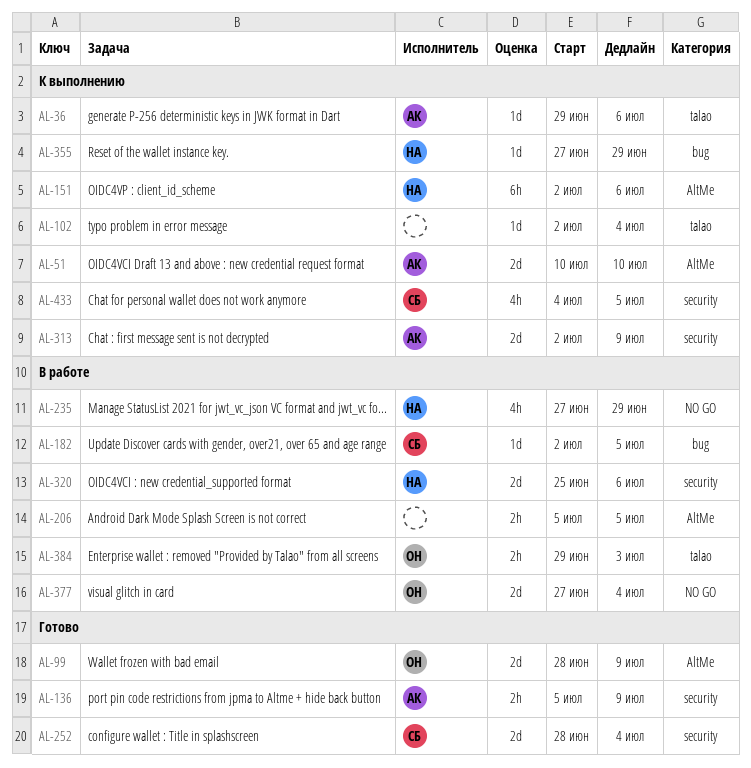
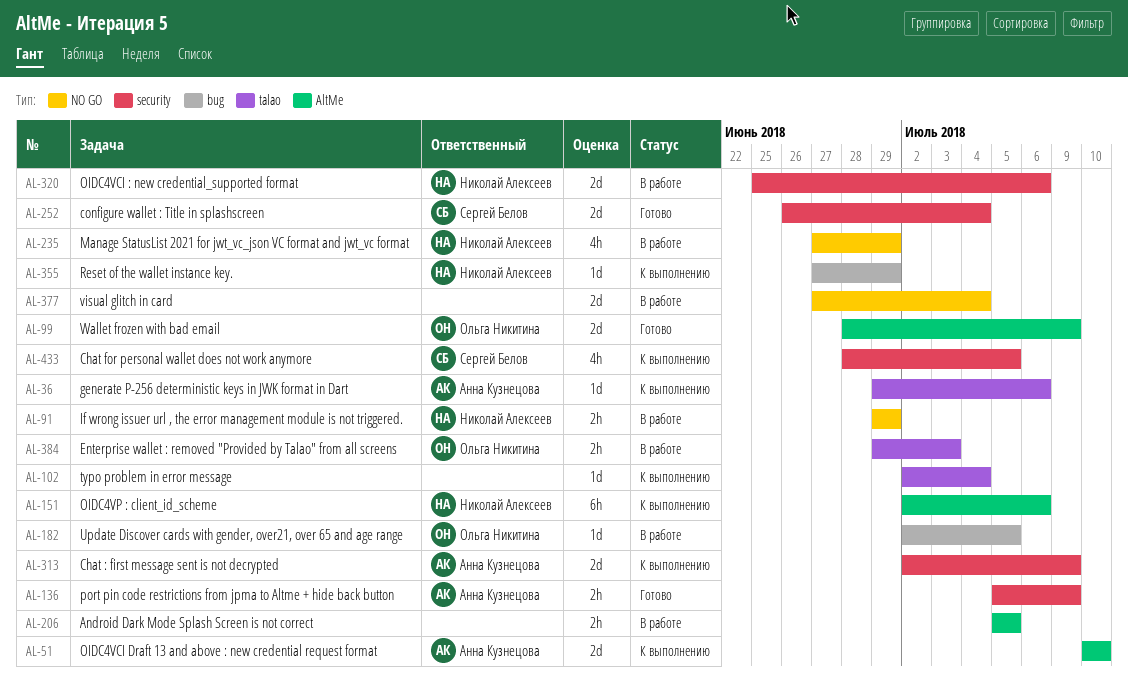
AL-91: none -> present
AL-182, owner: Сергей Белов -> Ольга Никитина
AL-252, start: Jun 28 -> Jun 26
AL-377, owner: Ольга Никитина -> none
AL-433, start: Jul 4 -> Jun 28

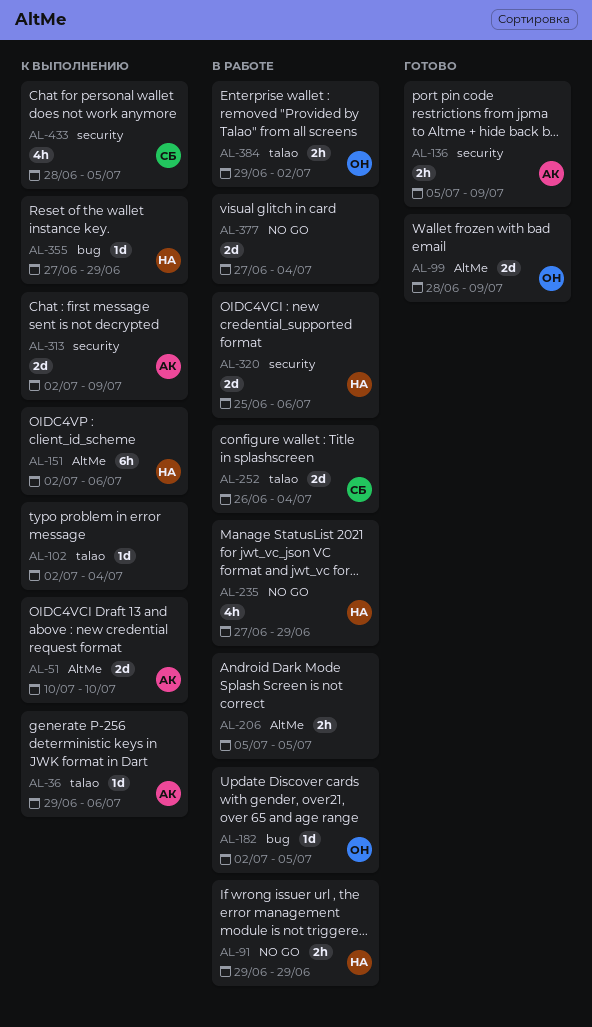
AL-252, status: Готово -> В работе
AL-252, label: security -> talao
AL-384, due: Jul 3 -> Jul 2

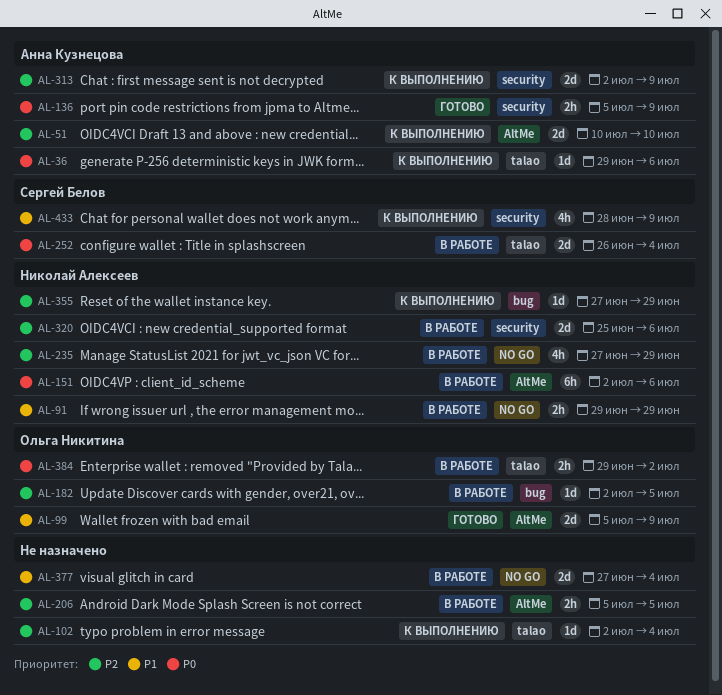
AL-99, start: Jun 28 -> Jul 5
AL-151, status: К выполнению -> В работе
AL-433, due: Jul 5 -> Jul 9

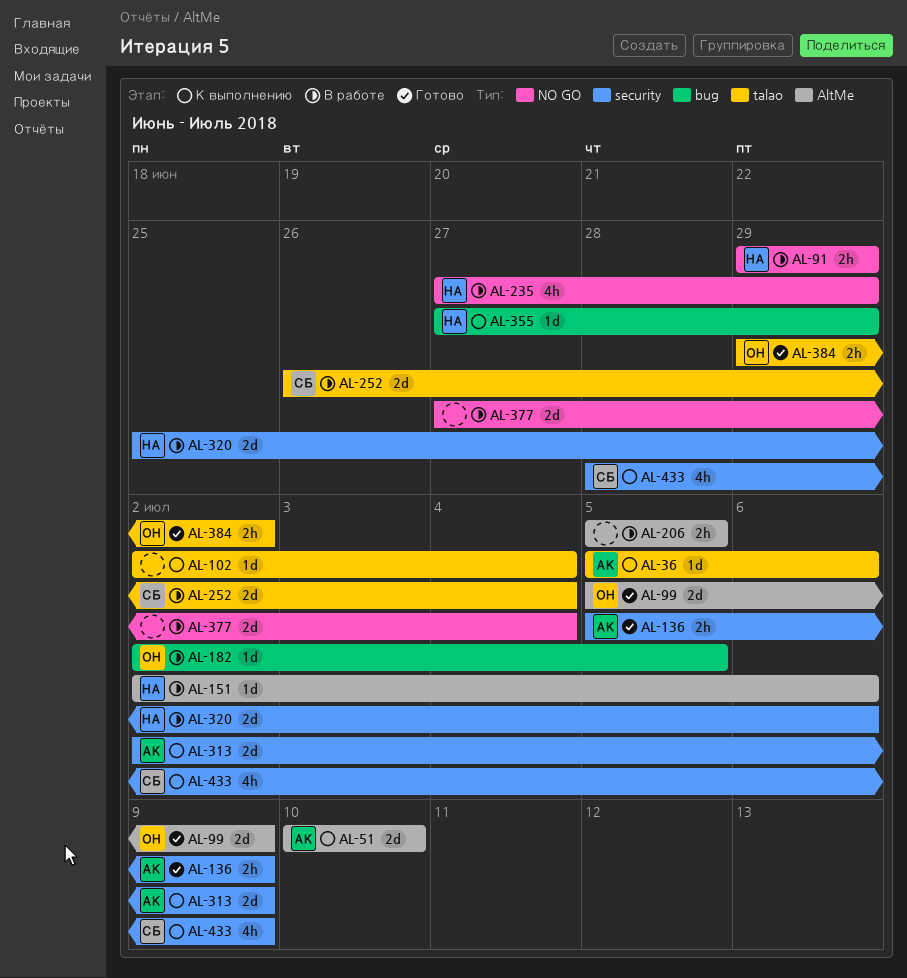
AL-36, start: Jun 29 -> Jul 5
AL-151, estimate: 6h -> 1d
AL-384, status: В работе -> Готово

